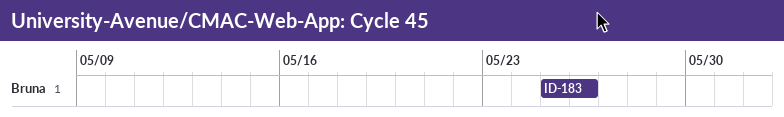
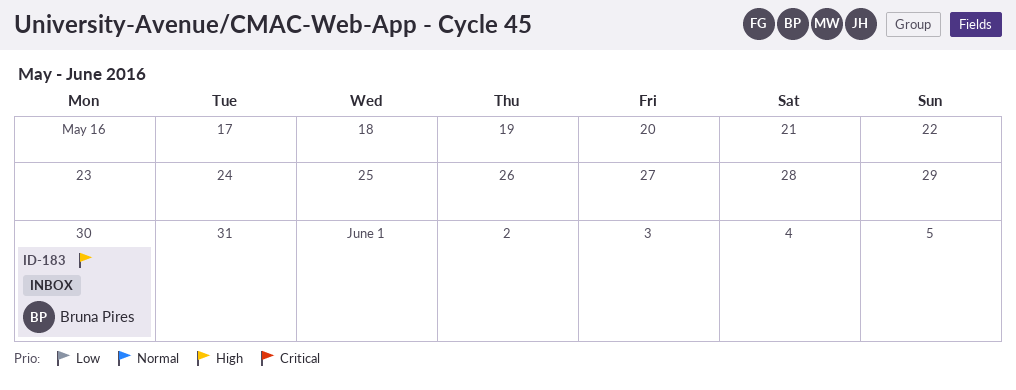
ID-183, due: May 26 -> May 30

